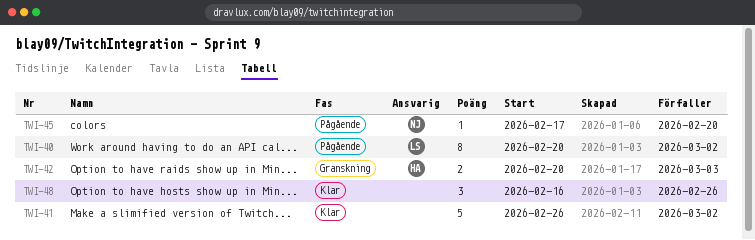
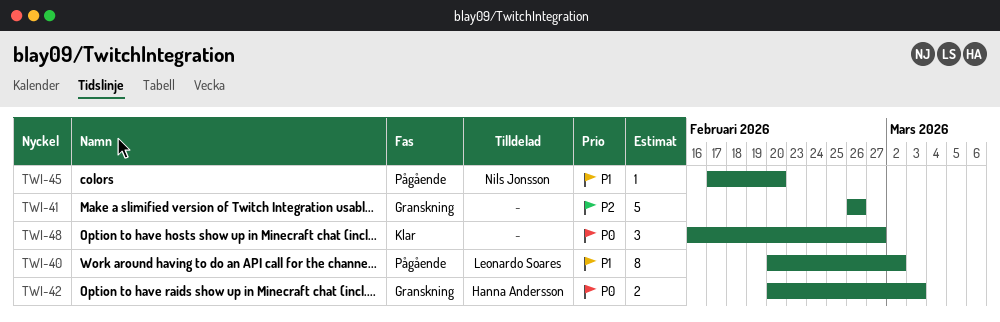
TWI-41, status: Klar -> Granskning
TWI-41, due: Mar 2 -> Feb 26
TWI-48, due: Feb 26 -> Feb 27

